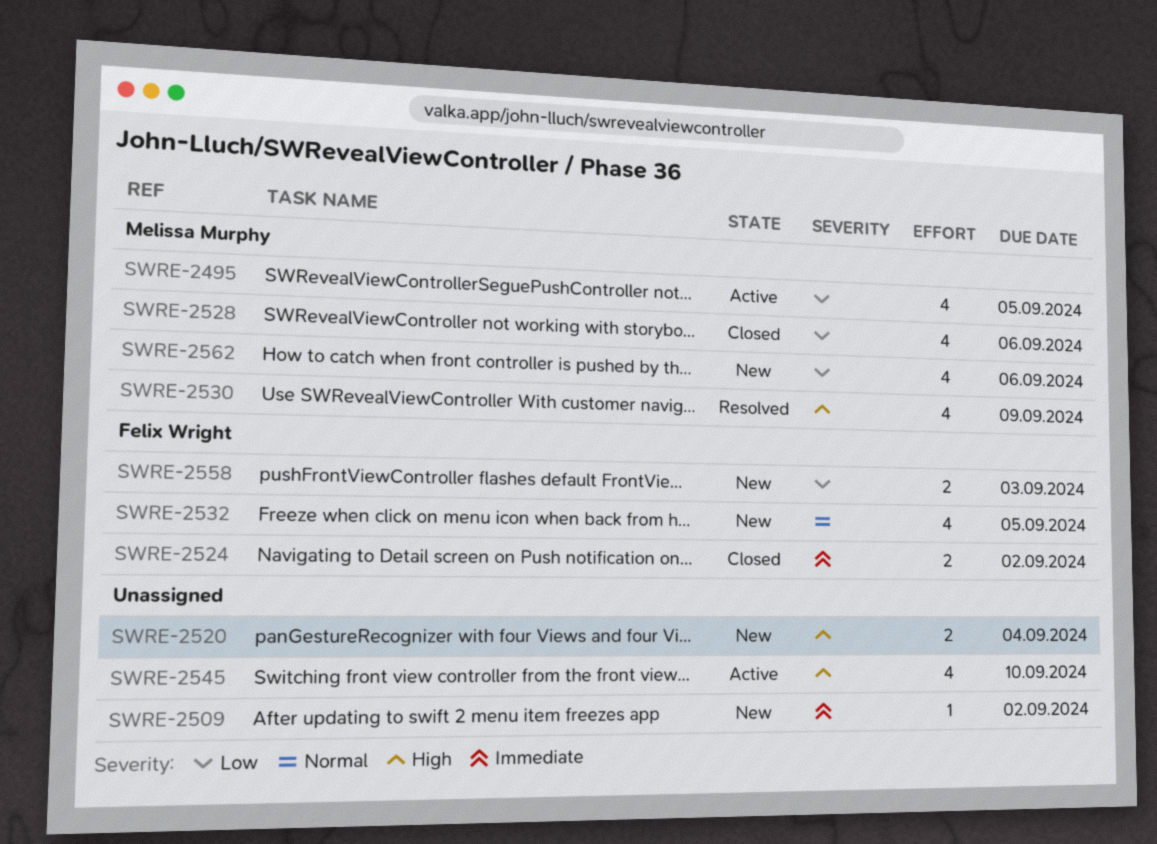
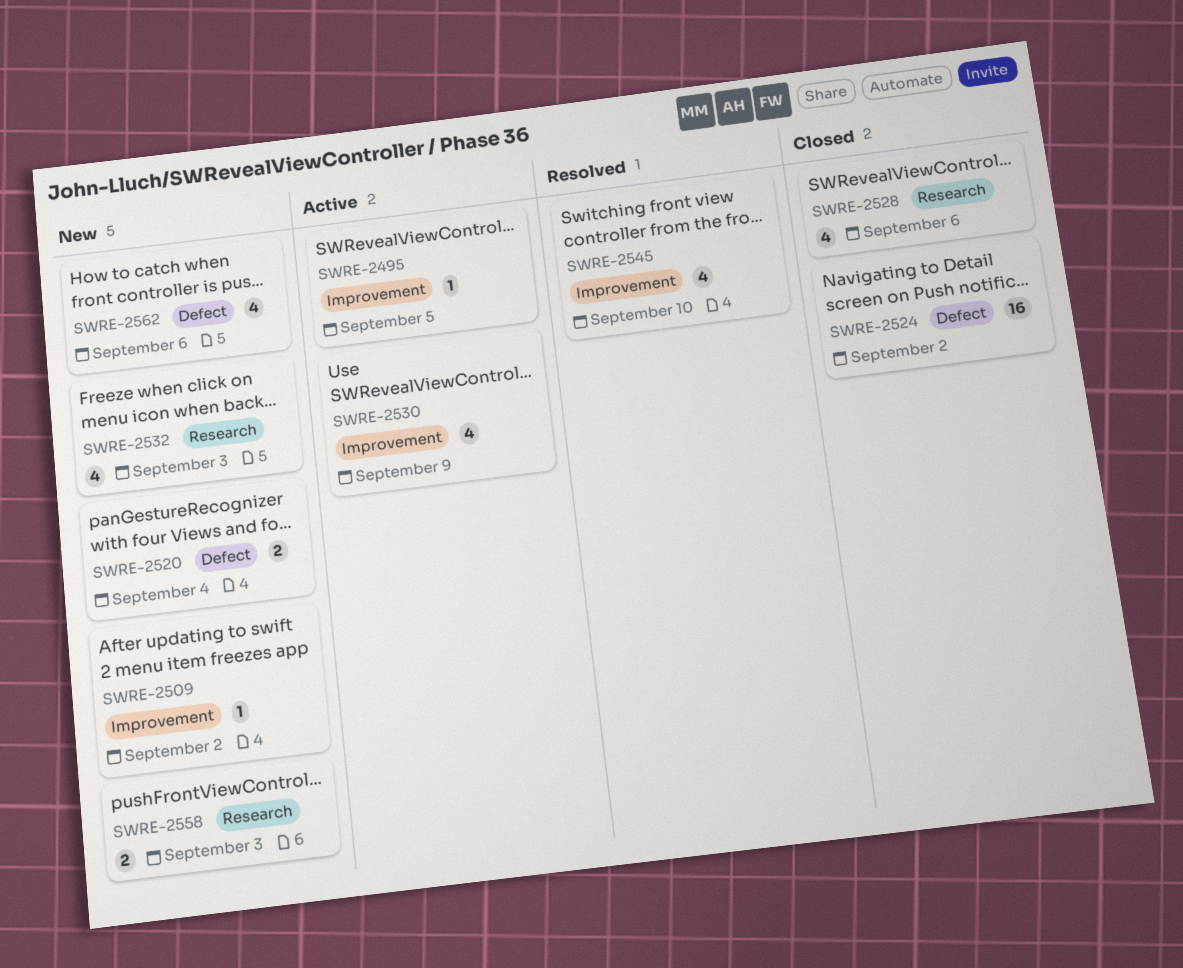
SWRE-2495, estimate: 4 -> 1
SWRE-2524, estimate: 2 -> 16
SWRE-2530, status: Resolved -> Active
SWRE-2532, due: Sep 5 -> Sep 3
SWRE-2545, status: Active -> Resolved

